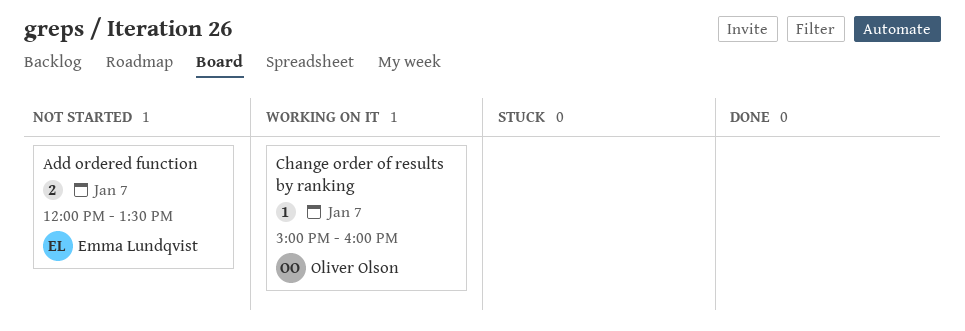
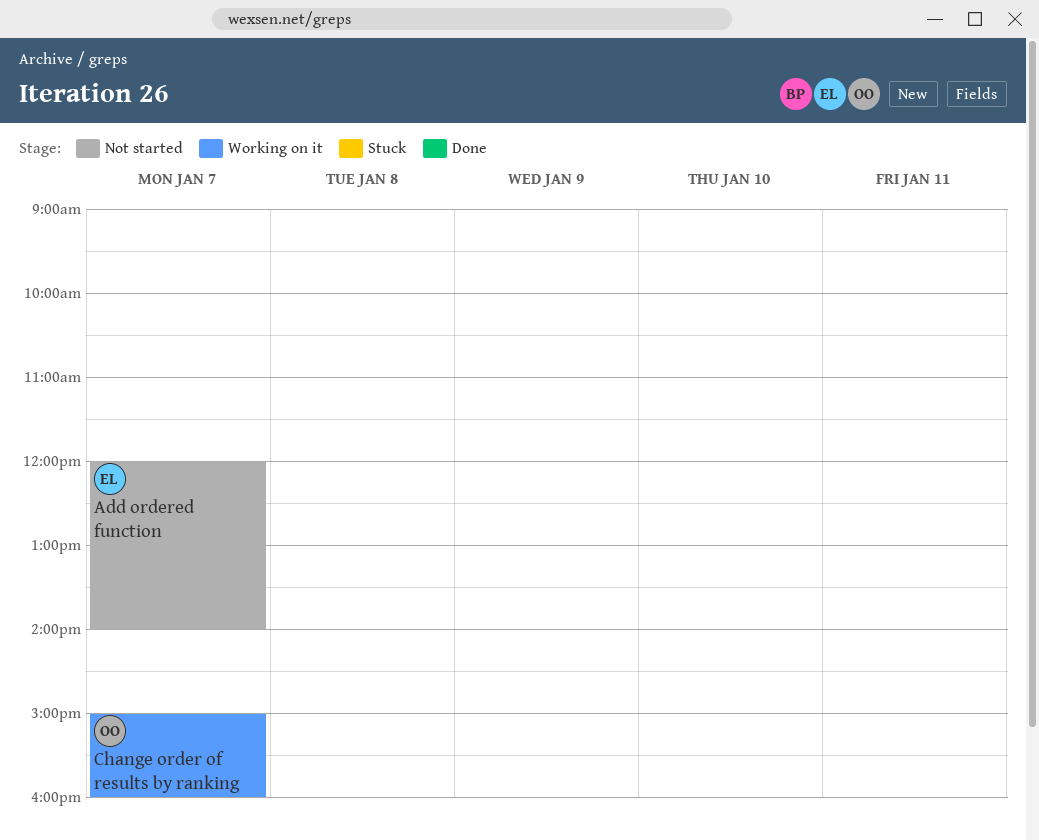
Add ordered function, ends: 13:30 -> 14:00

